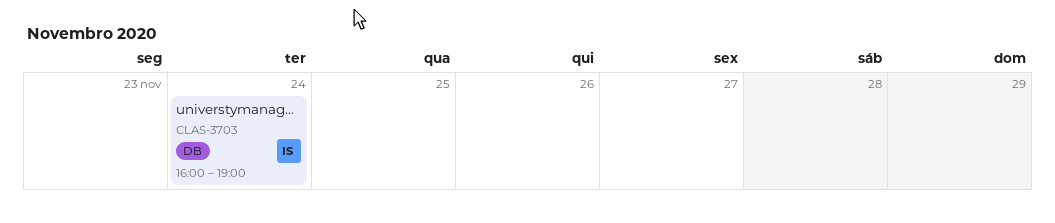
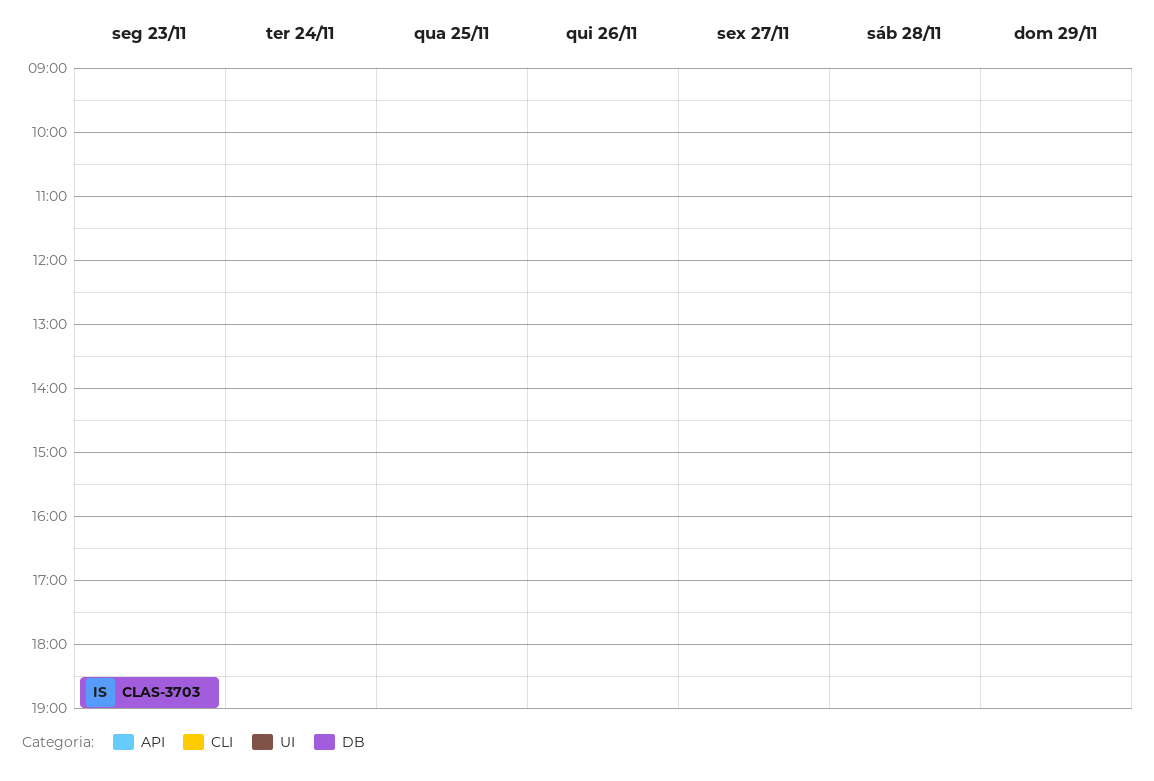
CLAS-3703, day: Nov 24 -> Nov 23
CLAS-3703, begins: 16:00 -> 18:30

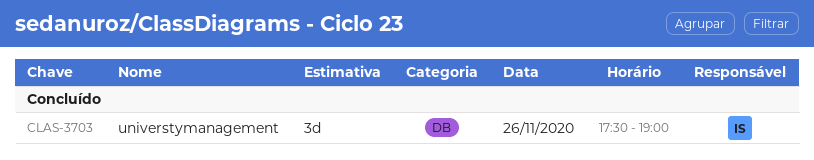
CLAS-3703, day: Nov 23 -> Nov 26
CLAS-3703, begins: 18:30 -> 17:30

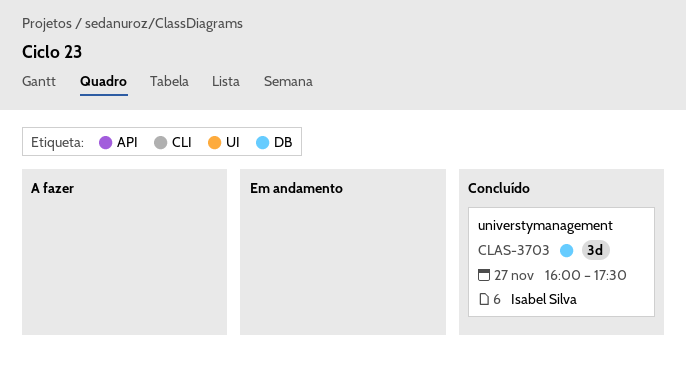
CLAS-3703, day: Nov 26 -> Nov 27
CLAS-3703, begins: 17:30 -> 16:00
CLAS-3703, ends: 19:00 -> 17:30

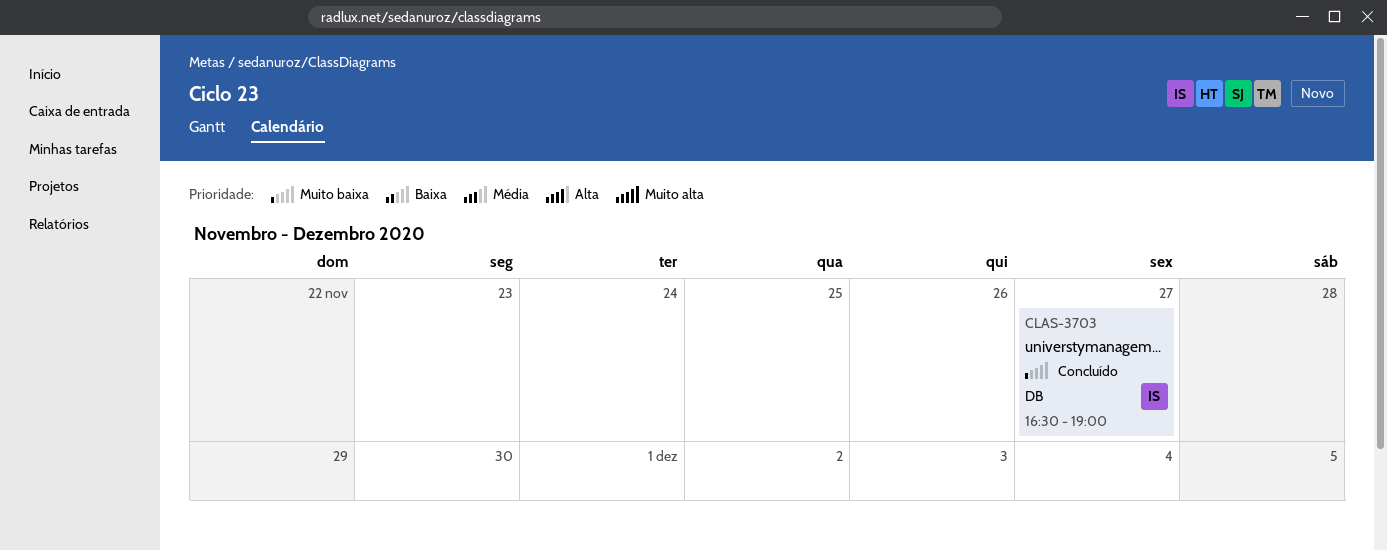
CLAS-3703, begins: 16:00 -> 16:30
CLAS-3703, ends: 17:30 -> 19:00

